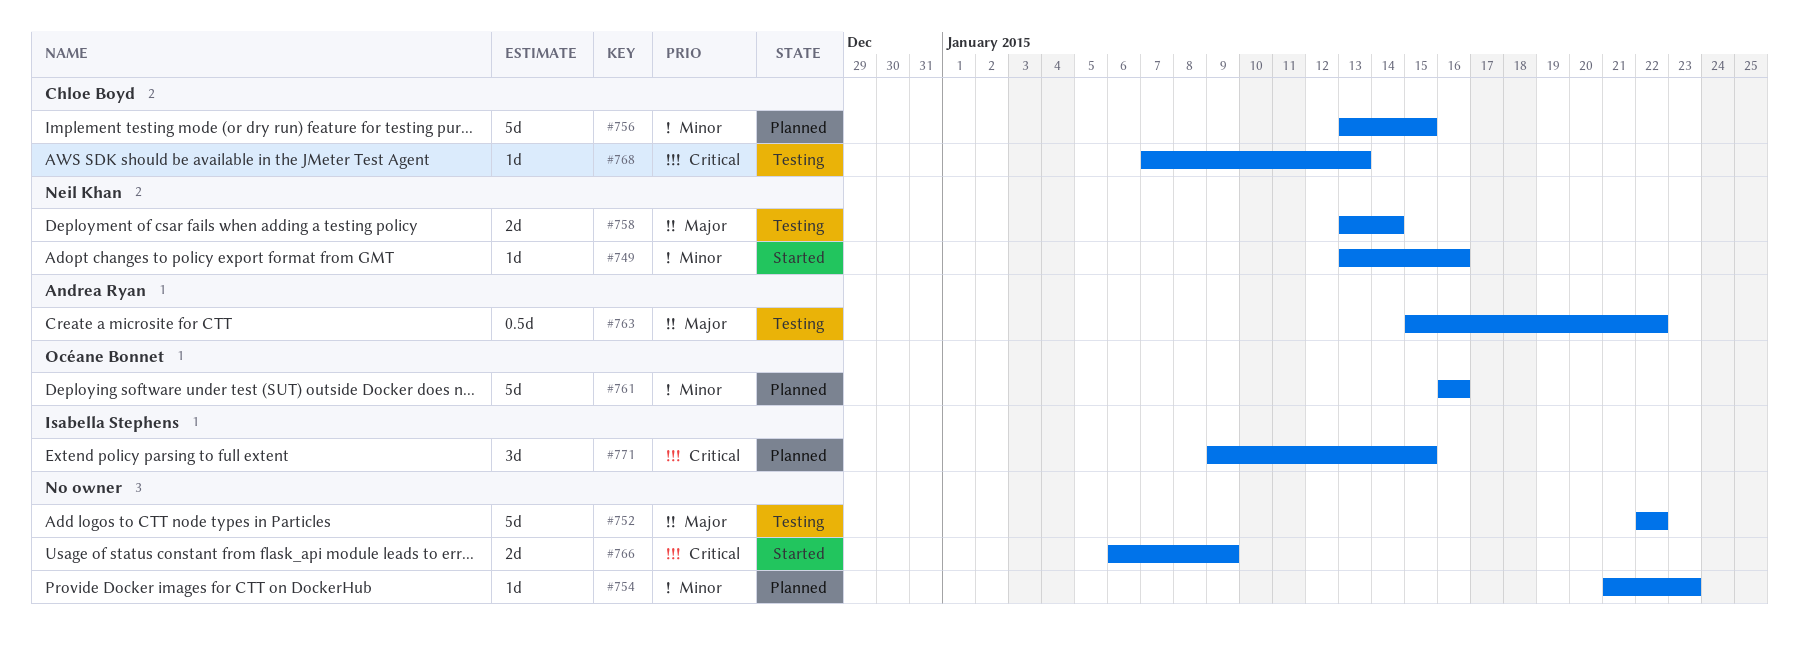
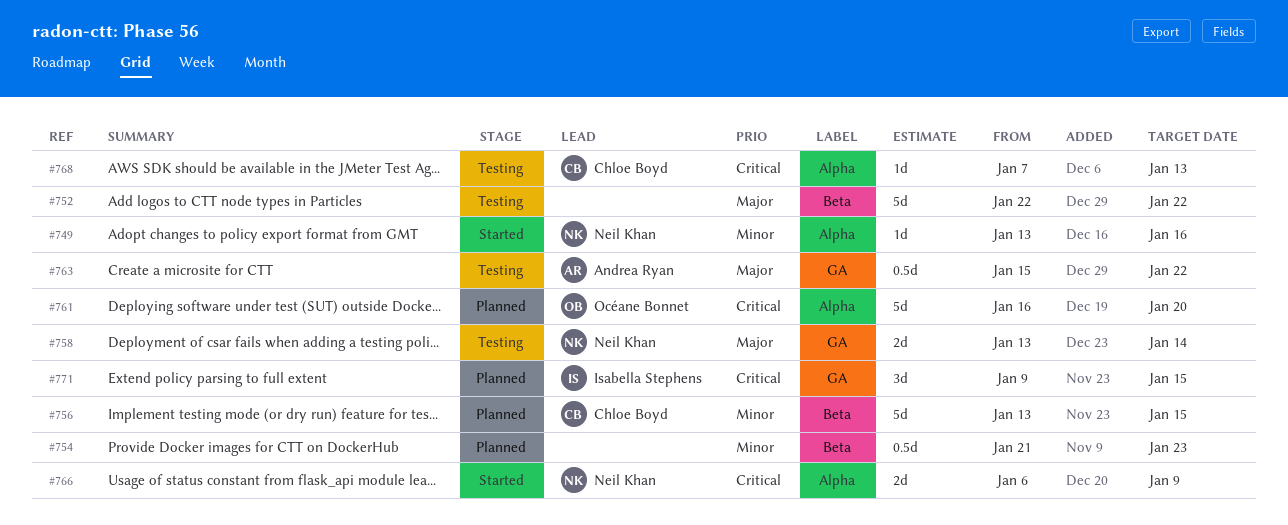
#754, estimate: 1d -> 0.5d
#761, priority: Minor -> Critical
#761, due: Jan 16 -> Jan 20
#766, owner: none -> Neil Khan

